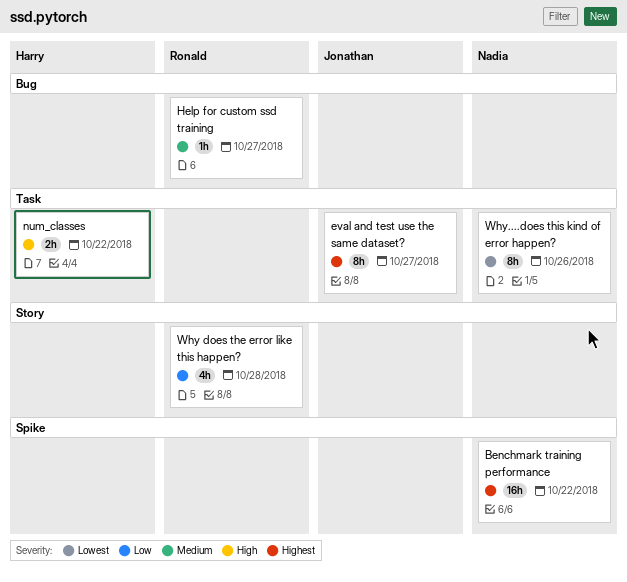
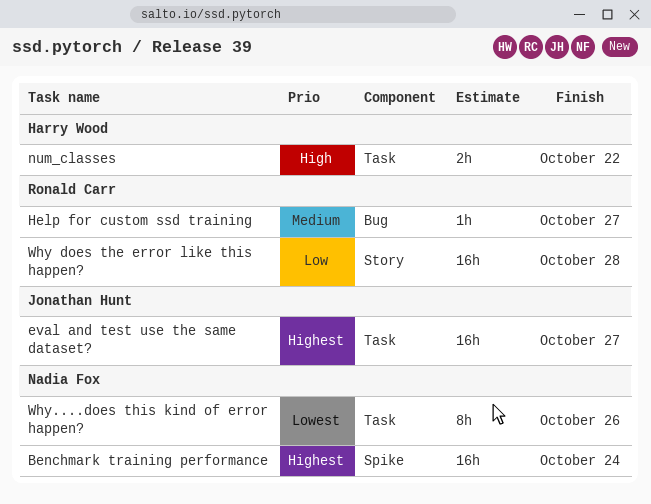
Benchmark training performance, due: Oct 22 -> Oct 24
eval and test use the same dataset?, estimate: 8h -> 16h
Why does the error like this happen?, estimate: 4h -> 16h

